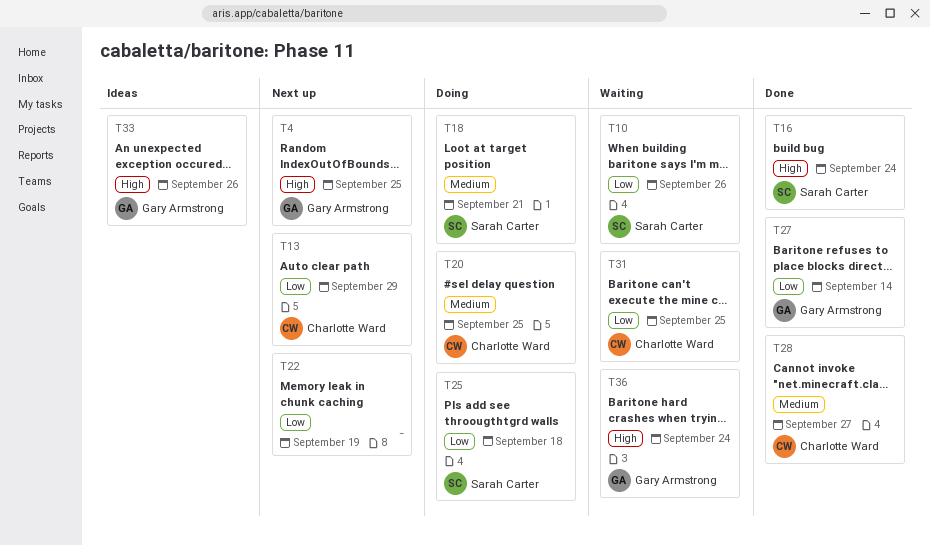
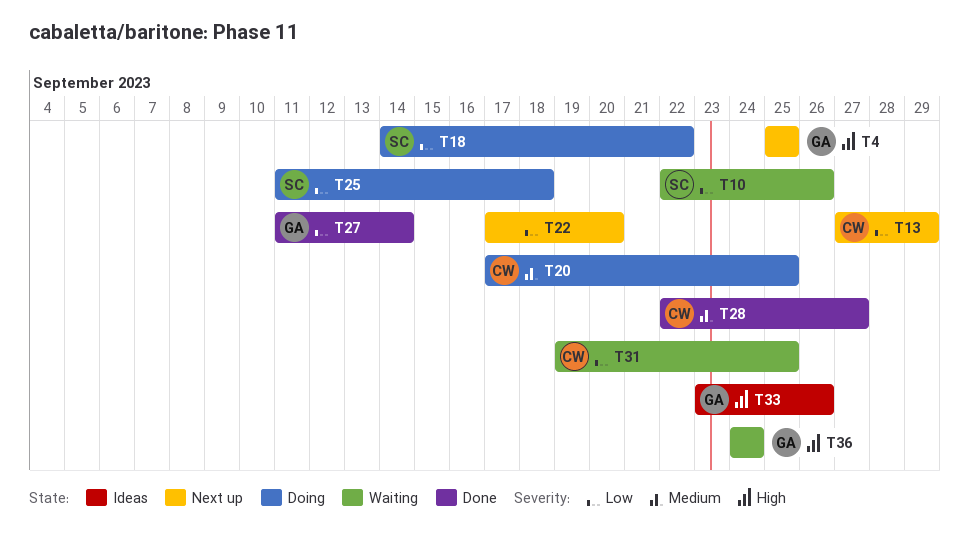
T16: present -> none
T18, priority: Medium -> Low
T18, due: Sep 21 -> Sep 22
T22, due: Sep 19 -> Sep 20

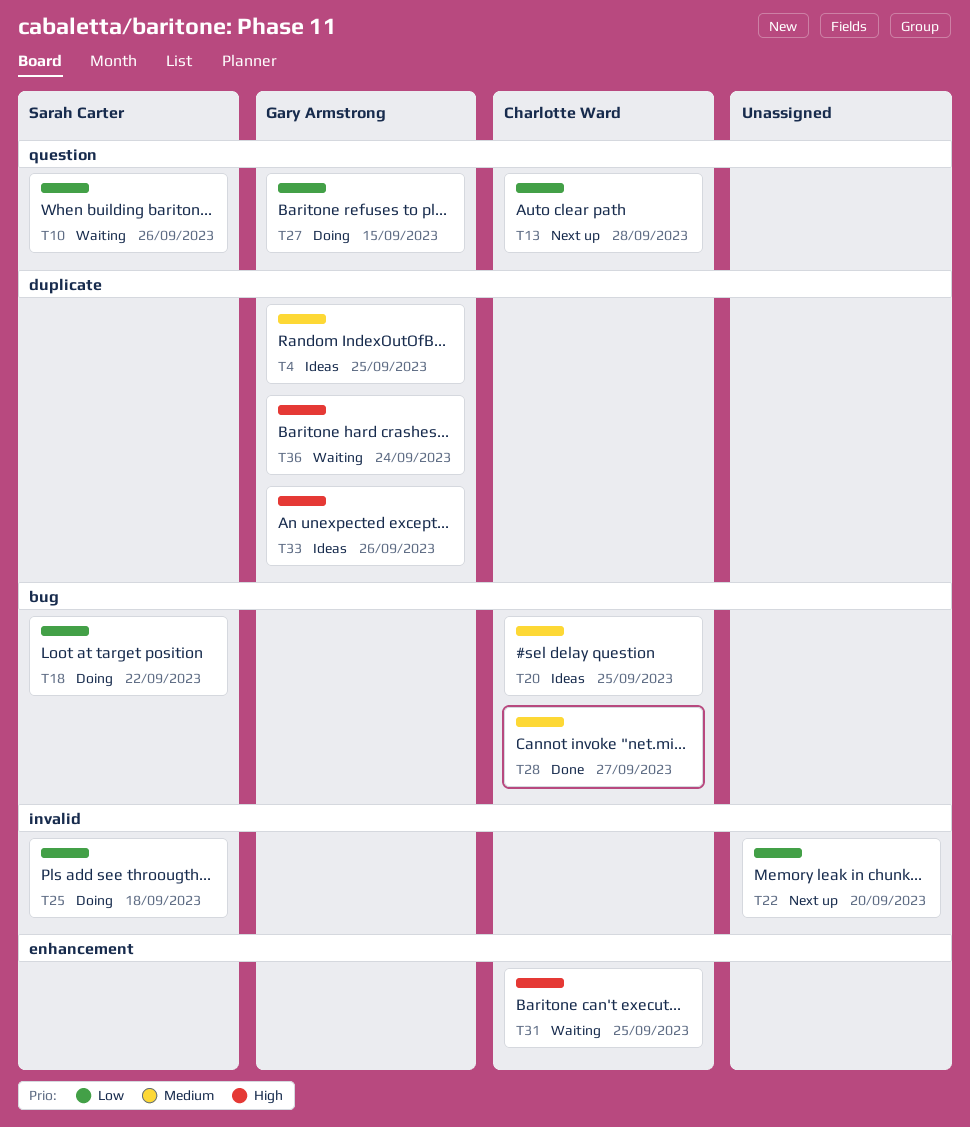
T4, status: Next up -> Ideas
T4, priority: High -> Medium
T13, due: Sep 29 -> Sep 28
T20, status: Doing -> Ideas
T27, status: Done -> Doing
T27, due: Sep 14 -> Sep 15
T31, priority: Low -> High

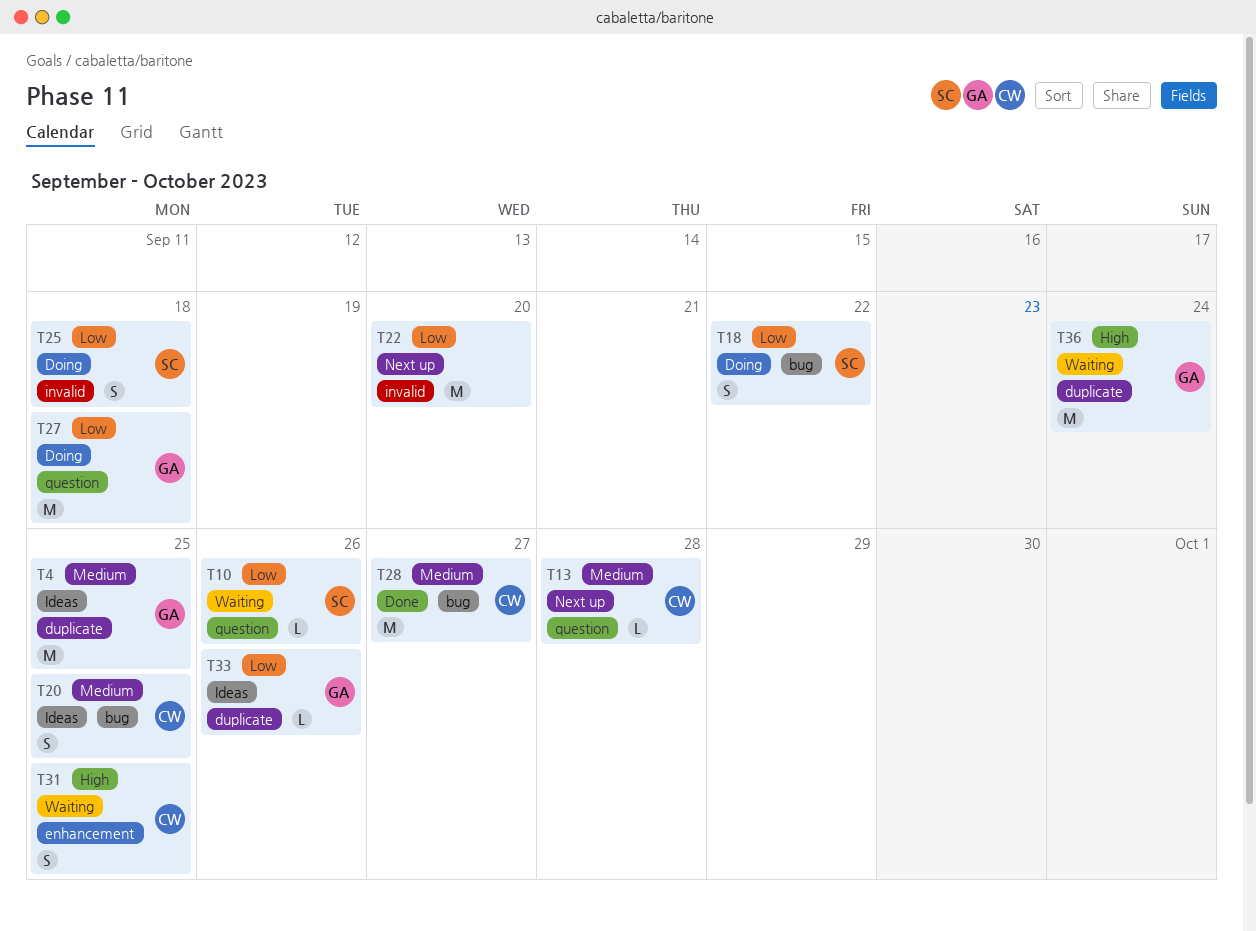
T13, priority: Low -> Medium
T27, due: Sep 15 -> Sep 18
T33, priority: High -> Low

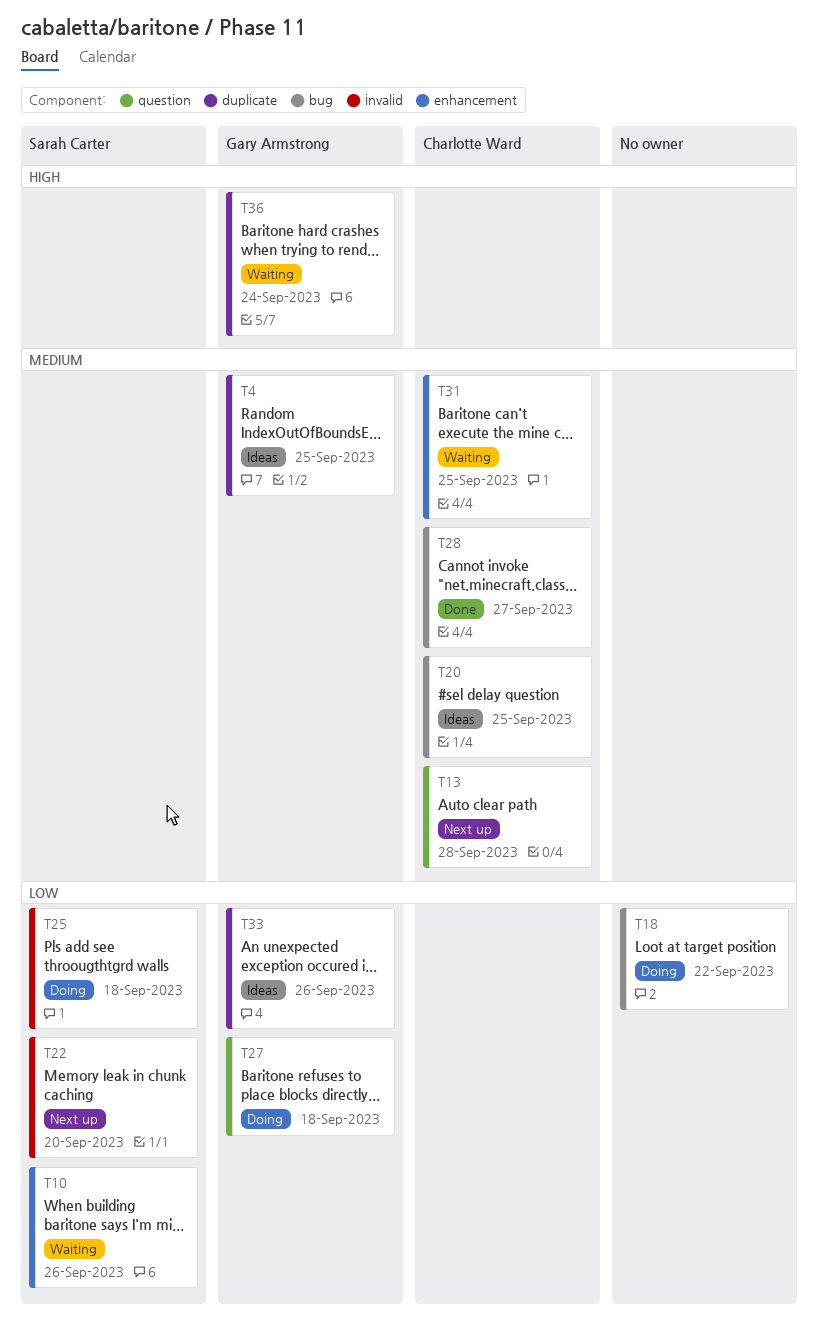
T10, label: question -> enhancement
T18, owner: Sarah Carter -> none
T22, owner: none -> Sarah Carter
T31, priority: High -> Medium

